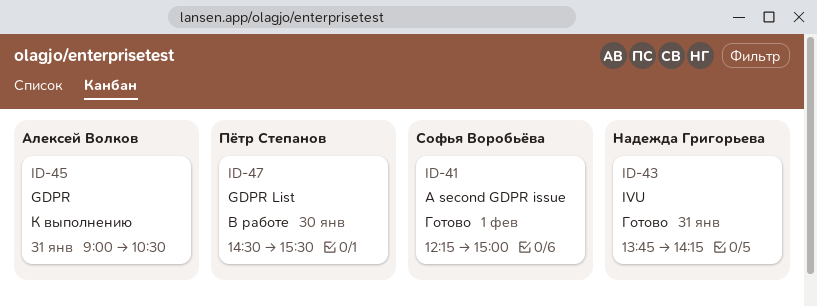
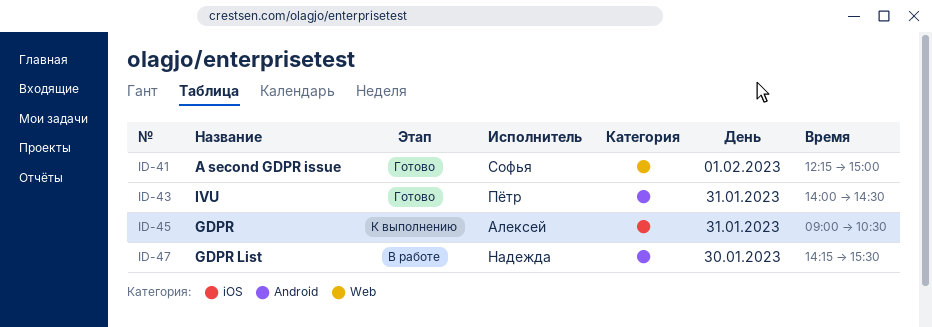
ID-43, owner: Надежда Григорьева -> Пётр Степанов
ID-43, begins: 13:45 -> 14:00
ID-43, ends: 14:15 -> 14:30
ID-47, owner: Пётр Степанов -> Надежда Григорьева
ID-47, begins: 14:30 -> 14:15

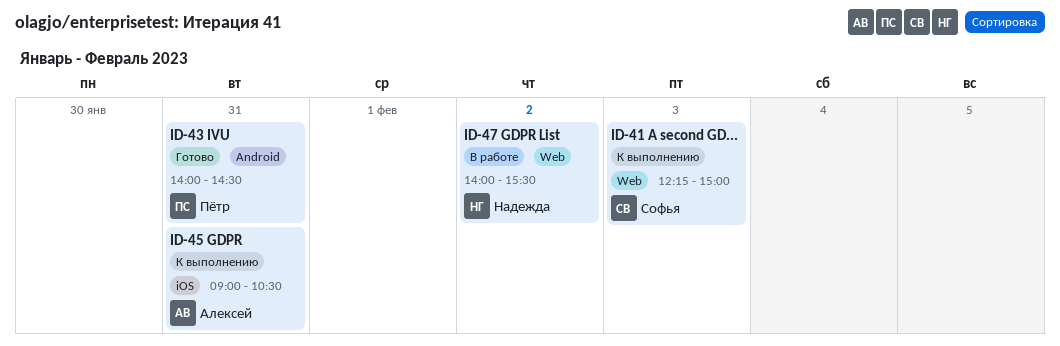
ID-41, status: Готово -> К выполнению
ID-41, day: Feb 1 -> Feb 3
ID-47, label: Android -> Web
ID-47, day: Jan 30 -> Feb 2
ID-47, begins: 14:15 -> 14:00

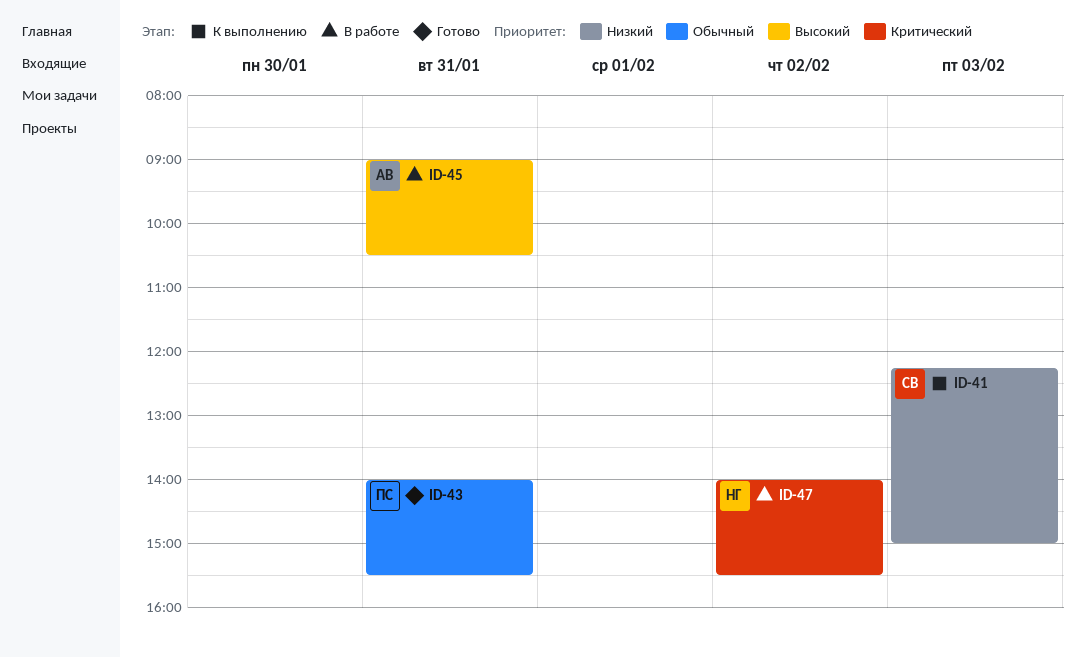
ID-43, ends: 14:30 -> 15:30
ID-45, status: К выполнению -> В работе

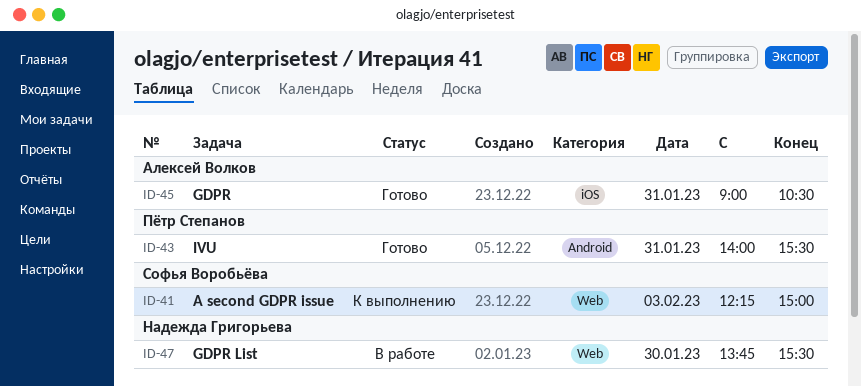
ID-45, status: В работе -> Готово
ID-47, day: Feb 2 -> Jan 30
ID-47, begins: 14:00 -> 13:45

